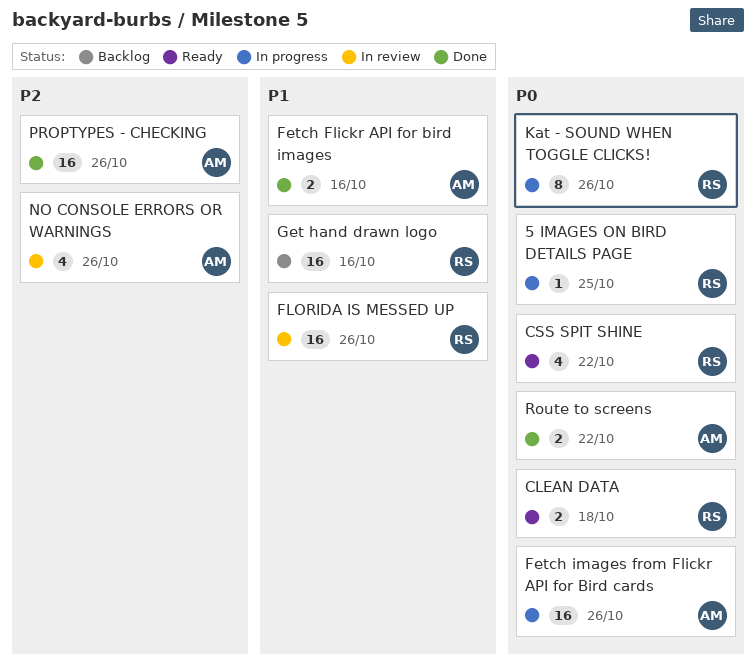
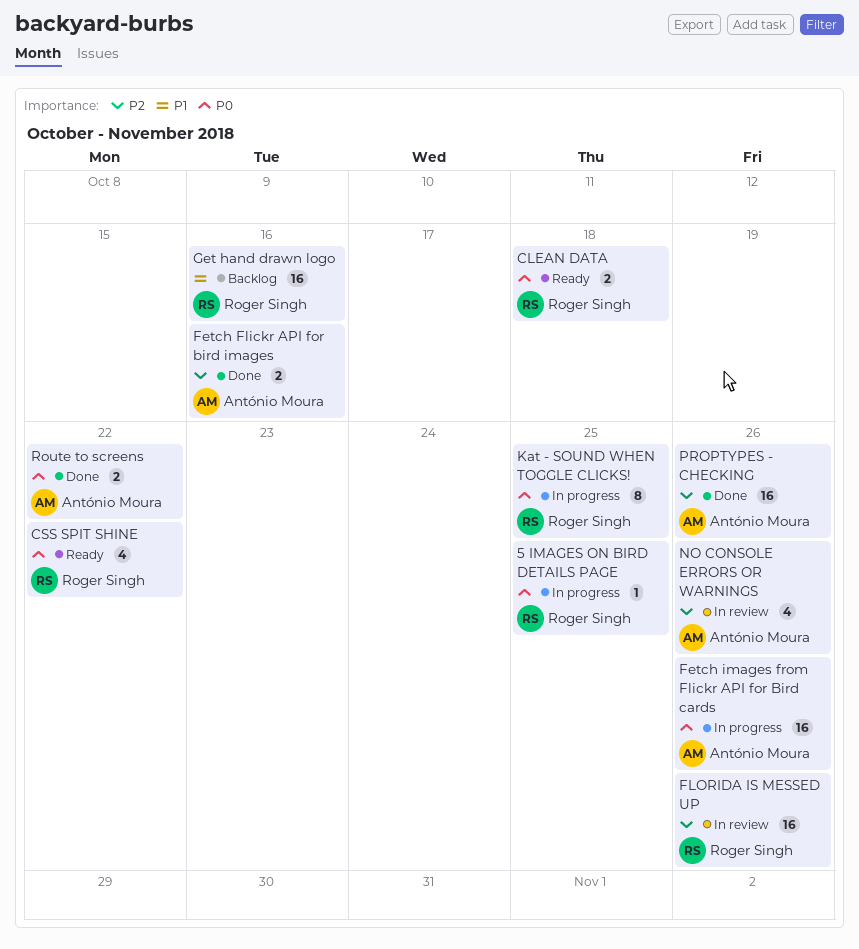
Fetch Flickr API for bird images, priority: P1 -> P2
FLORIDA IS MESSED UP, priority: P1 -> P2
Kat - SOUND WHEN TOGGLE CLICKS!, due: Oct 26 -> Oct 25

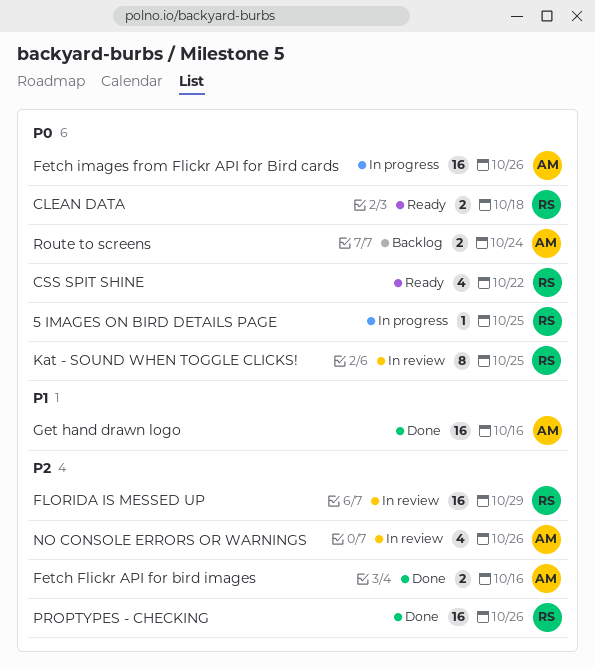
FLORIDA IS MESSED UP, due: Oct 26 -> Oct 29
Get hand drawn logo, status: Backlog -> Done
Get hand drawn logo, owner: Roger Singh -> António Moura
Kat - SOUND WHEN TOGGLE CLICKS!, status: In progress -> In review
PROPTYPES - CHECKING, owner: António Moura -> Roger Singh
Route to screens, status: Done -> Backlog
Route to screens, due: Oct 22 -> Oct 24

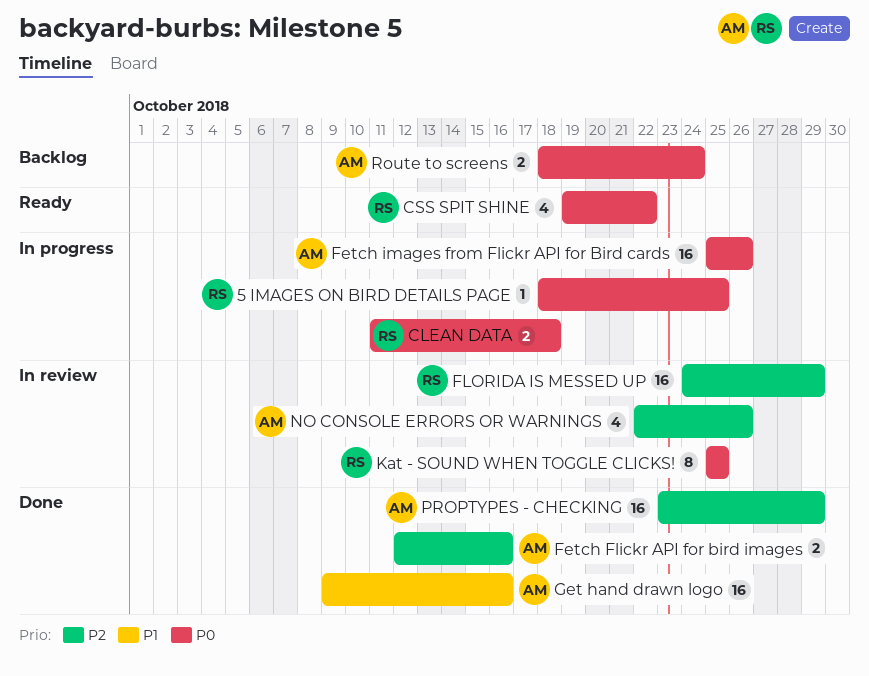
CLEAN DATA, status: Ready -> In progress
PROPTYPES - CHECKING, owner: RS -> AM
PROPTYPES - CHECKING, due: Oct 26 -> Oct 29

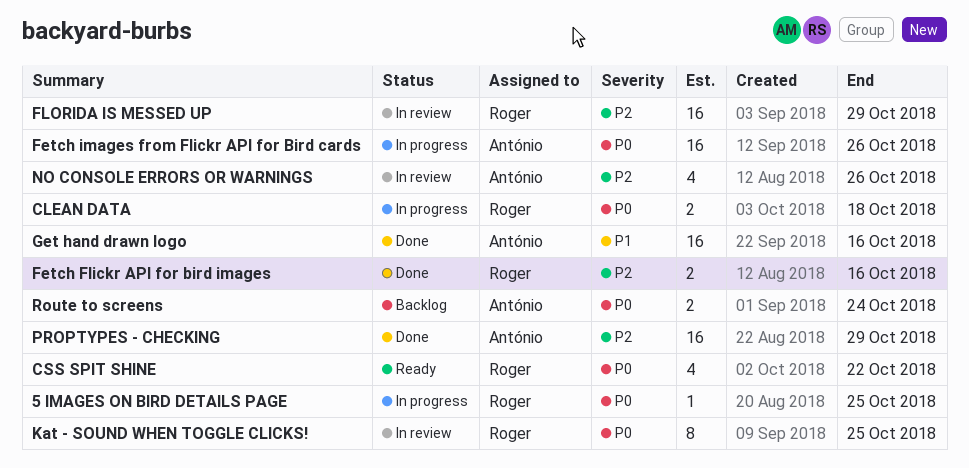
Fetch Flickr API for bird images, owner: António -> Roger

